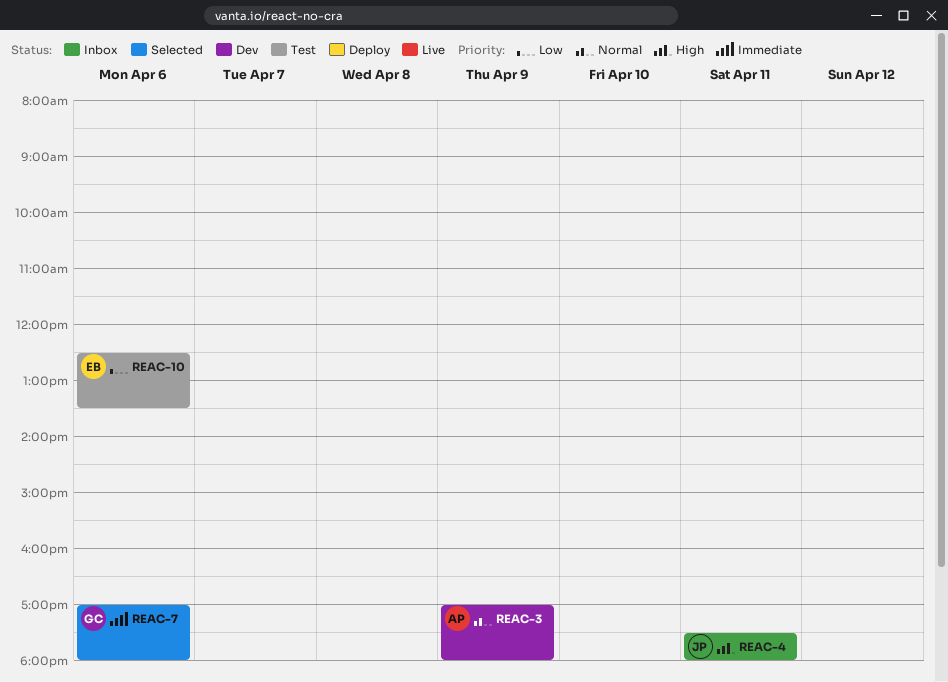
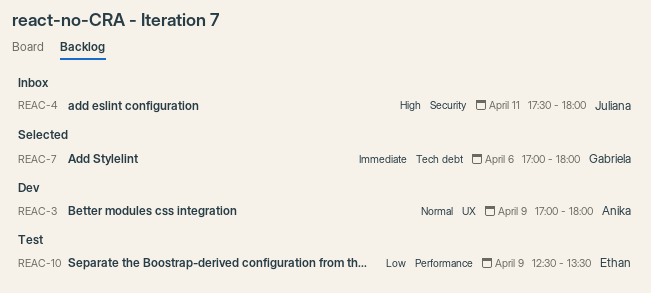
REAC-10, day: Apr 6 -> Apr 9

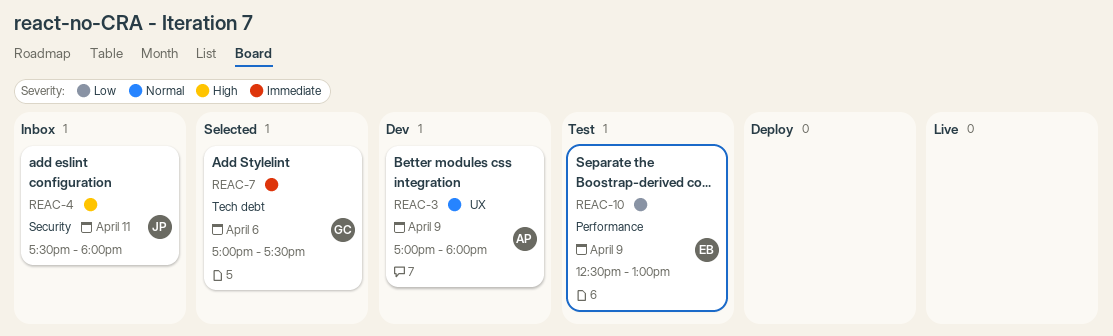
REAC-7, ends: 18:00 -> 17:30
REAC-10, ends: 13:30 -> 13:00

